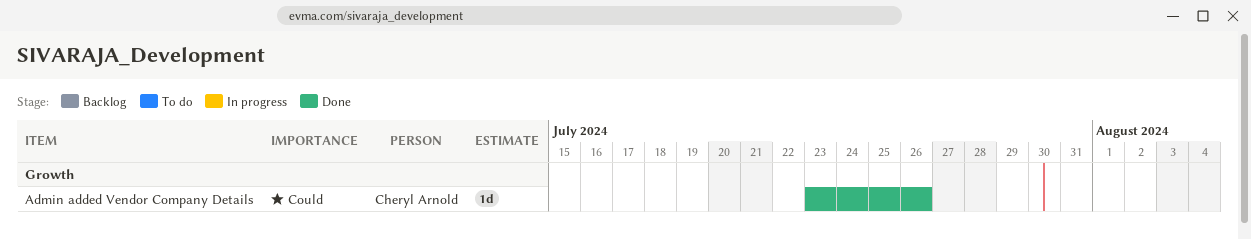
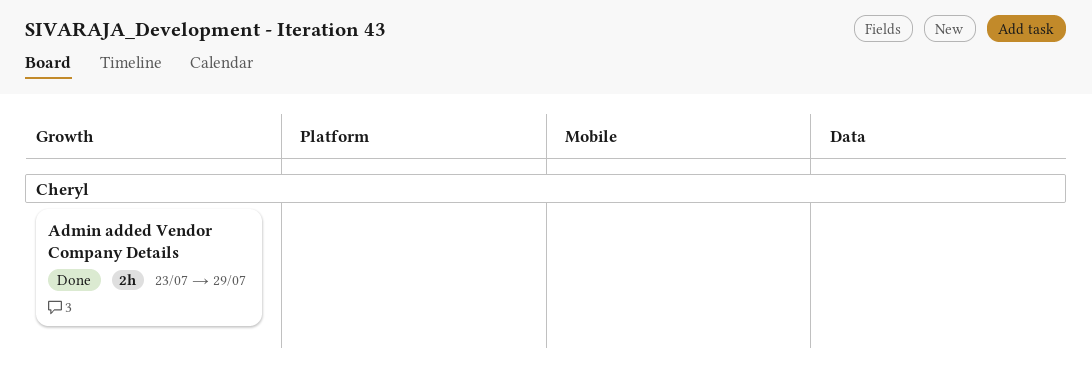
Admin added Vendor Company Details, estimate: 1d -> 2h
Admin added Vendor Company Details, due: Jul 26 -> Jul 29

